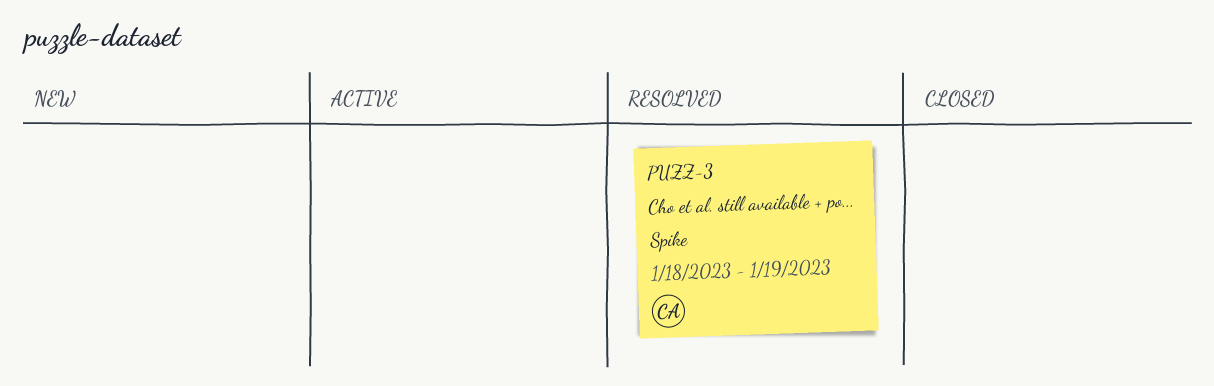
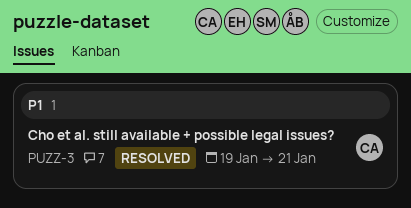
PUZZ-3, start: Jan 18 -> Jan 19
PUZZ-3, due: Jan 19 -> Jan 21

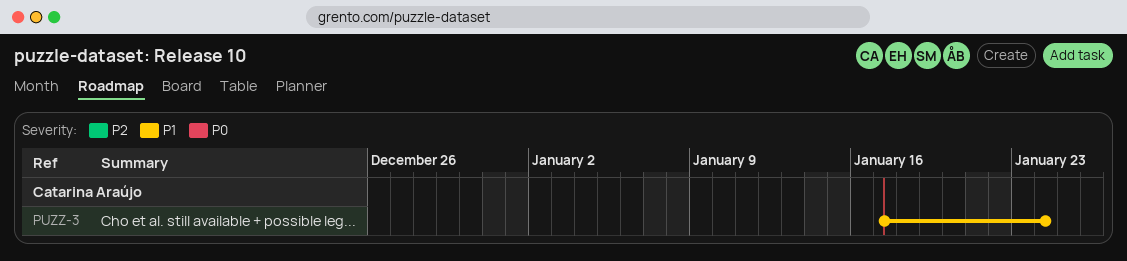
PUZZ-3, start: Jan 19 -> Jan 17
PUZZ-3, due: Jan 21 -> Jan 24

